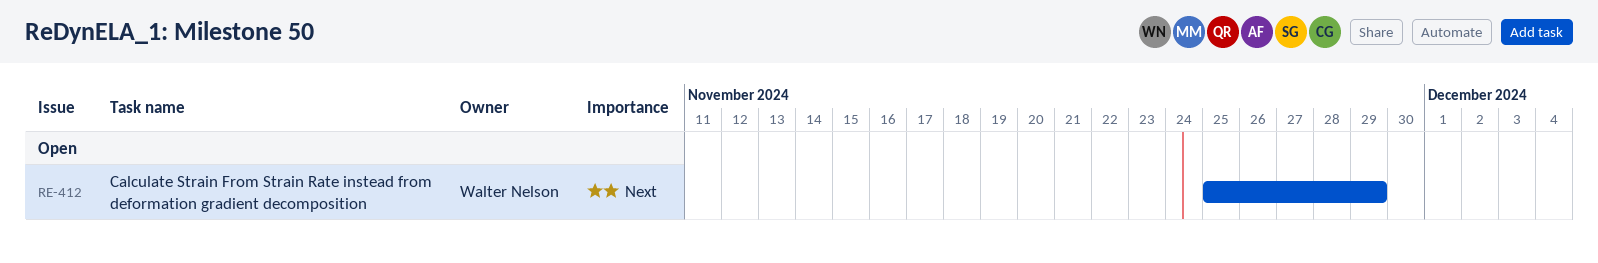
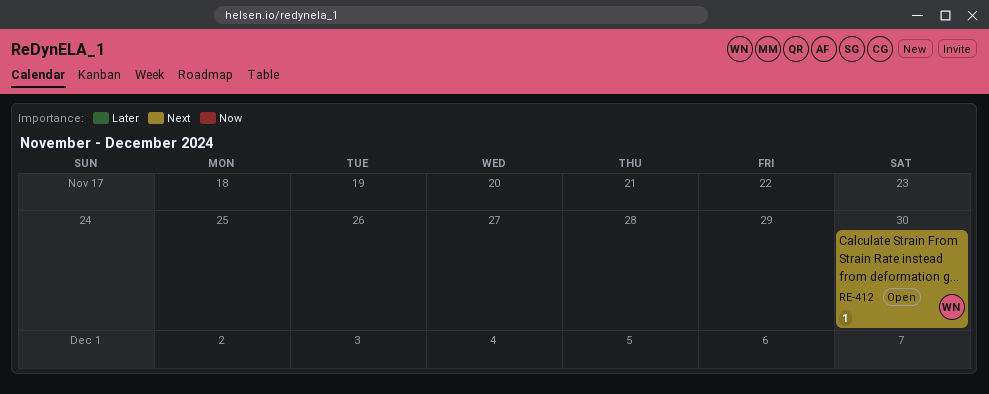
RE-412, due: Nov 29 -> Nov 30

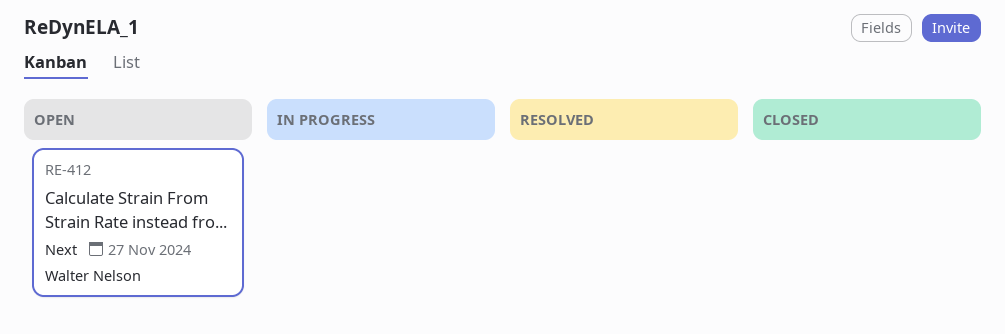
RE-412, due: Nov 30 -> Nov 27

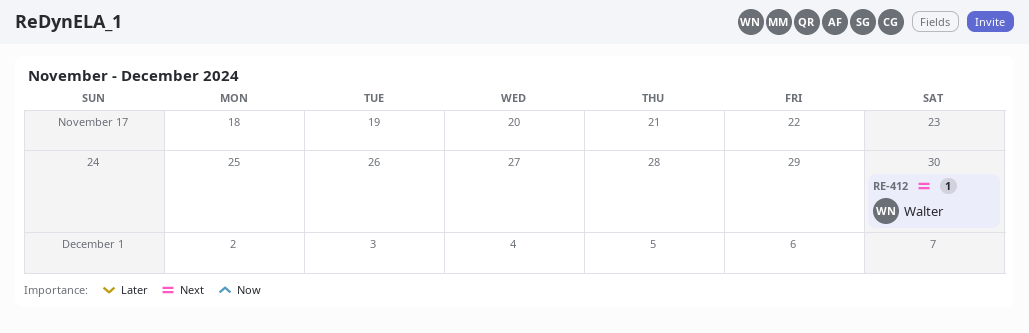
RE-412, due: Nov 27 -> Nov 30

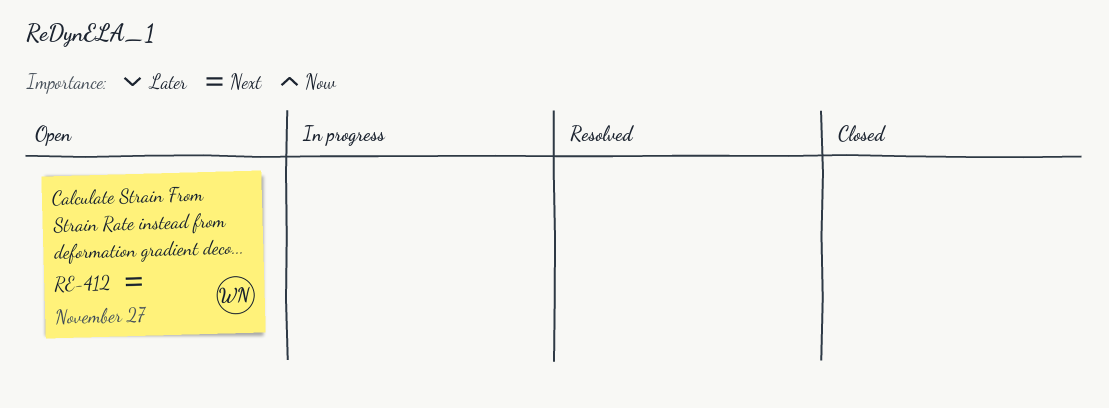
RE-412, due: Nov 30 -> Nov 27

